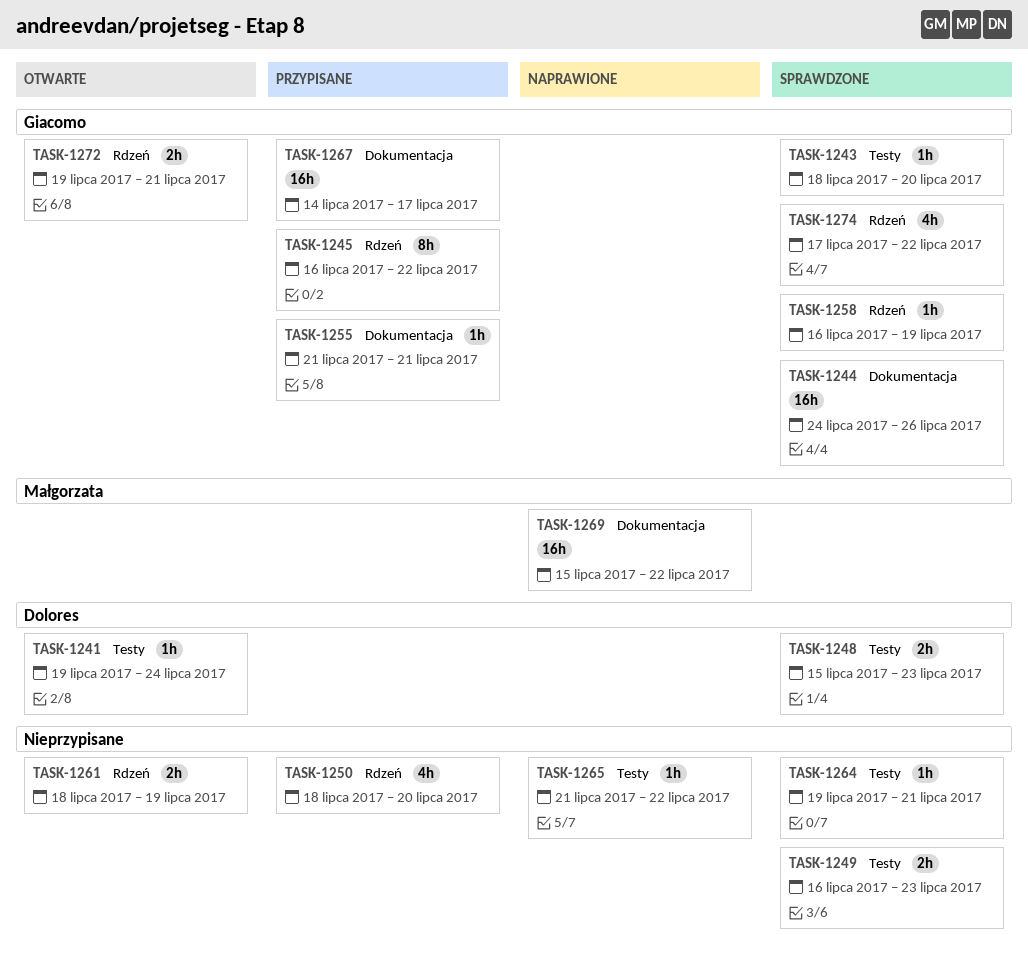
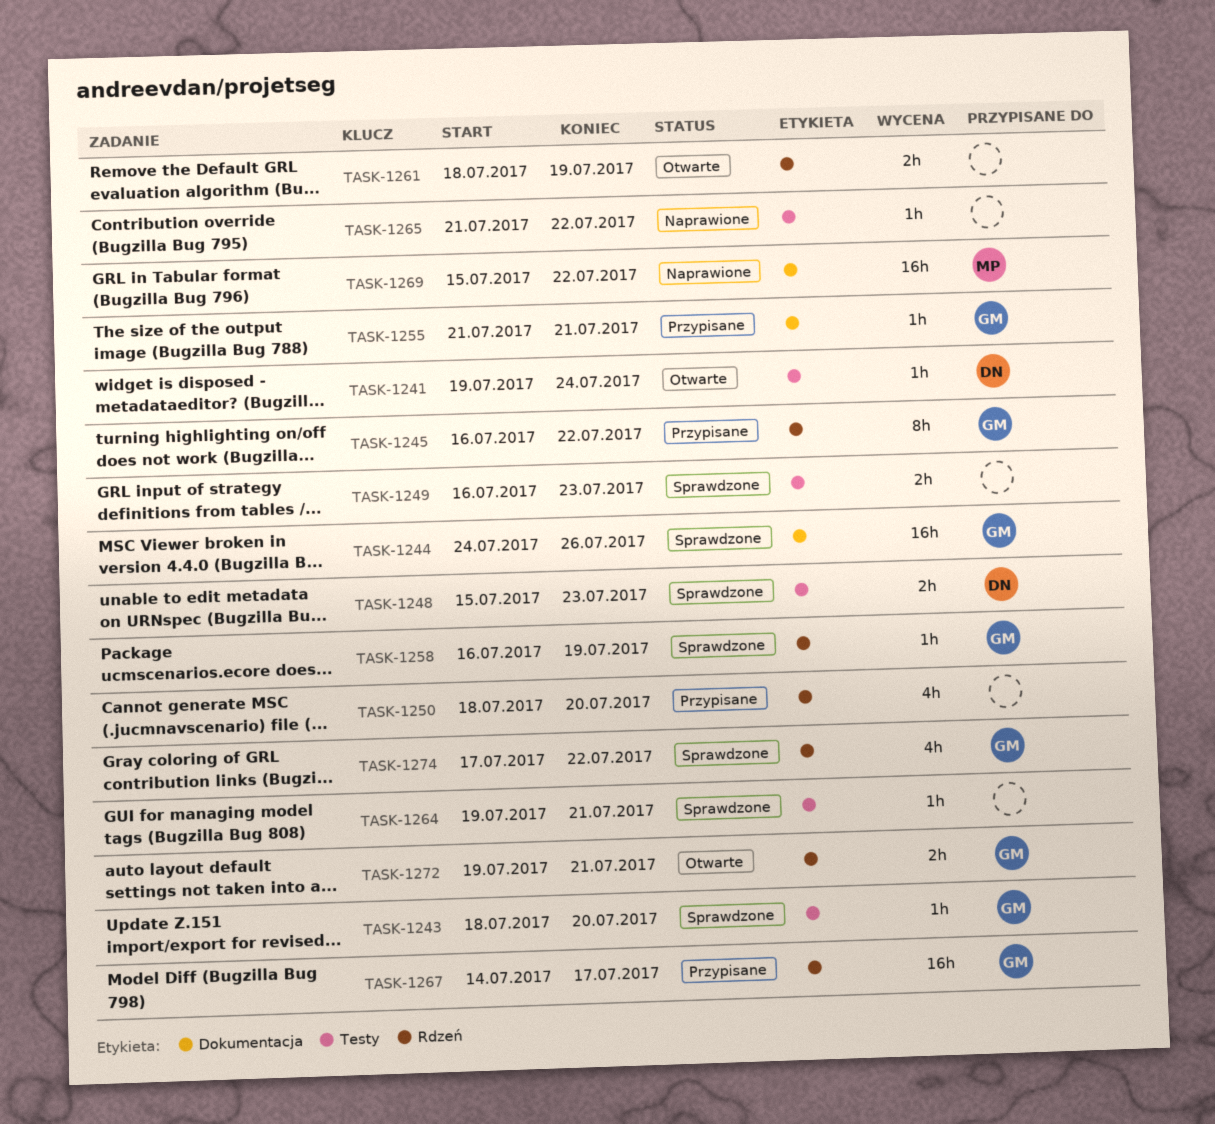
TASK-1267, label: Dokumentacja -> Rdzeń

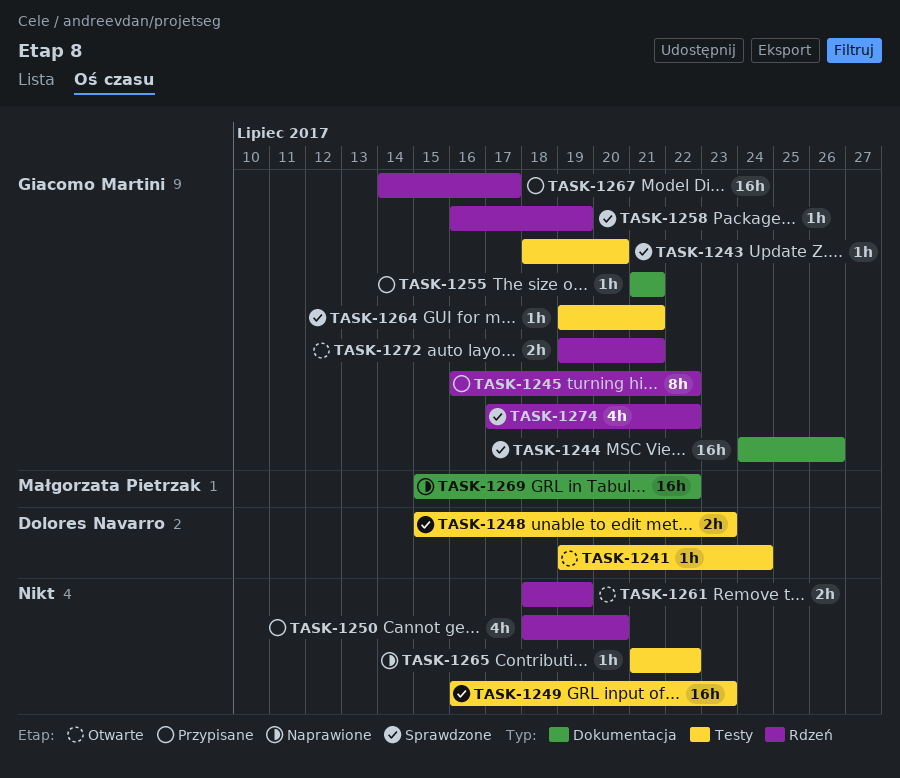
TASK-1249, estimate: 2h -> 16h
TASK-1264, owner: none -> Giacomo Martini

